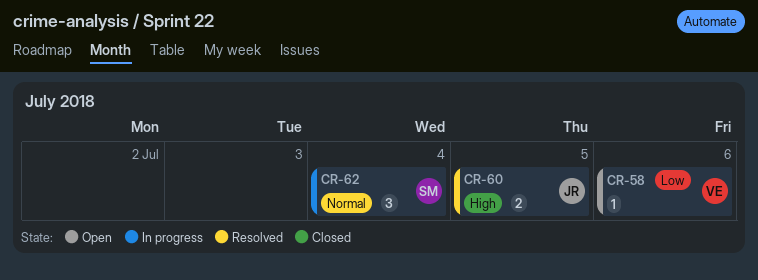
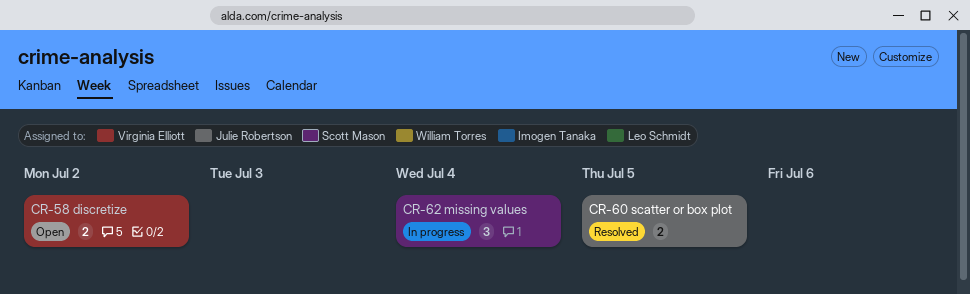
CR-58, estimate: 1 -> 2
CR-58, due: Jul 6 -> Jul 2

